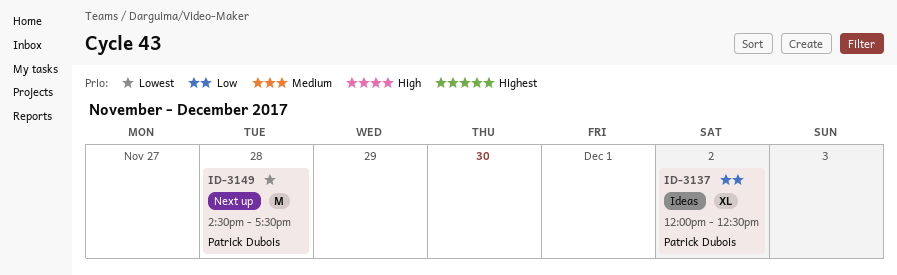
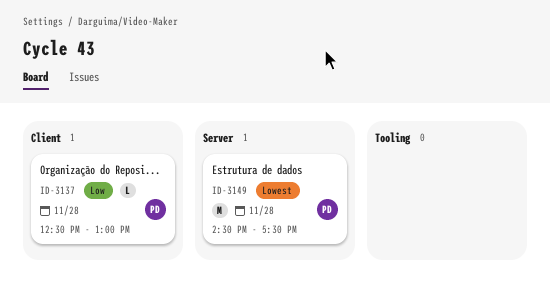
ID-3137, estimate: XL -> L
ID-3137, day: Dec 2 -> Nov 28
ID-3137, begins: 12:00 -> 12:30
ID-3137, ends: 12:30 -> 13:00

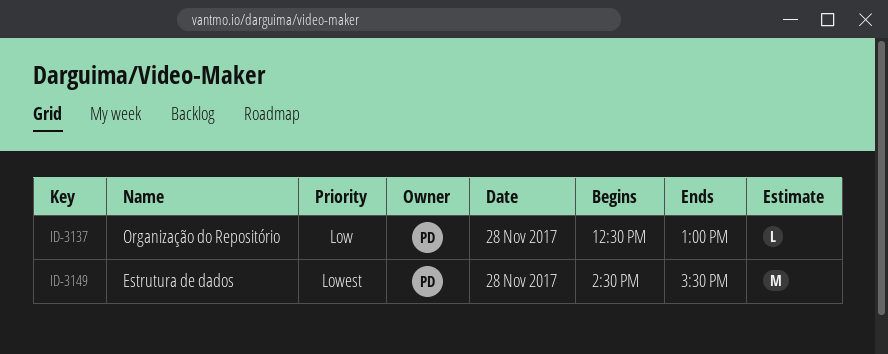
ID-3149, ends: 17:30 -> 15:30

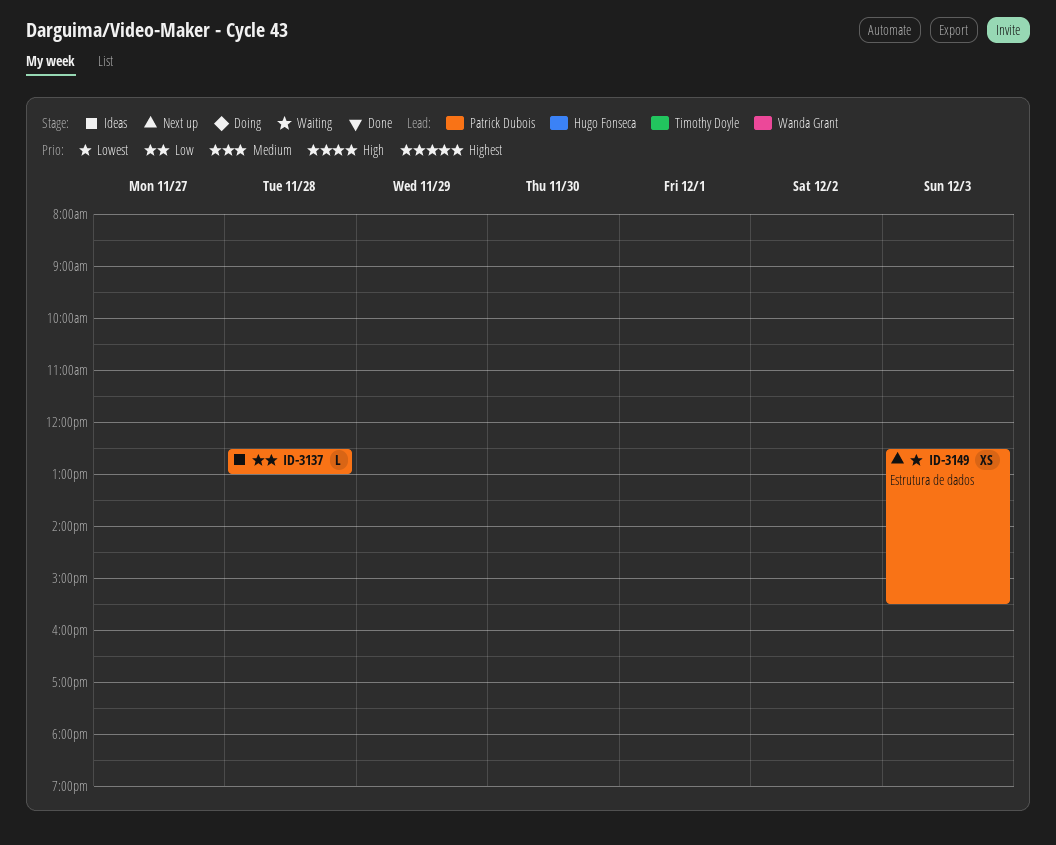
ID-3149, estimate: M -> XS
ID-3149, day: Nov 28 -> Dec 3
ID-3149, begins: 14:30 -> 12:30

